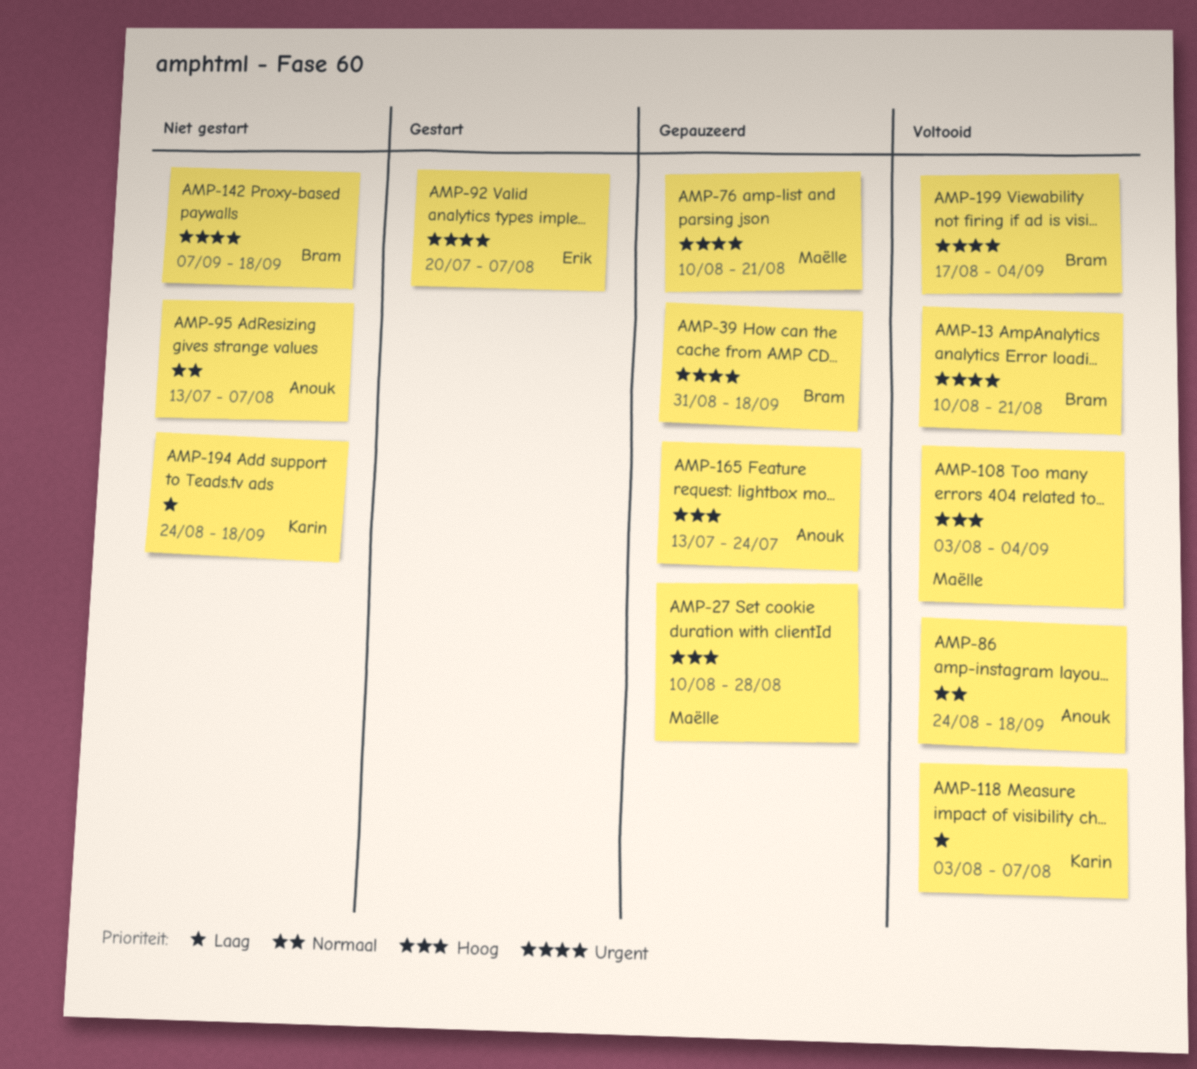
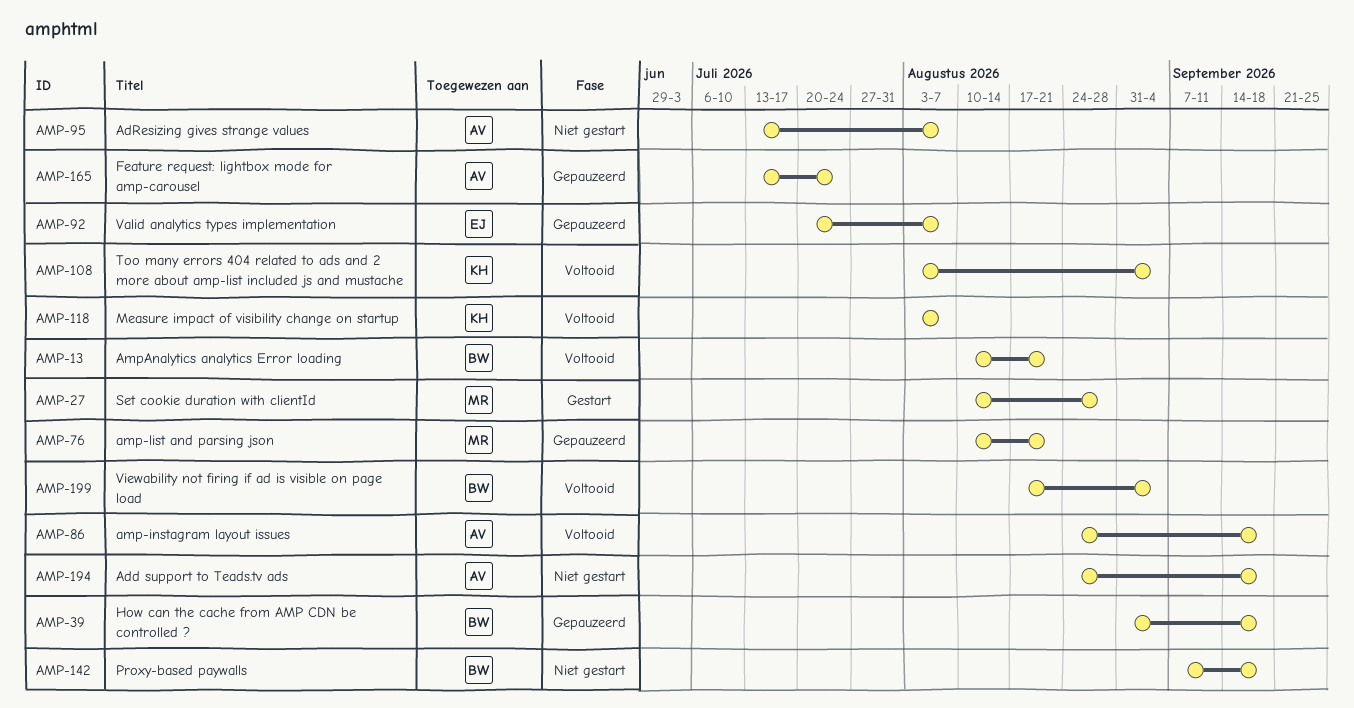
AMP-27, status: Gepauzeerd -> Gestart
AMP-92, status: Gestart -> Gepauzeerd
AMP-108, owner: Maëlle -> Karin
AMP-194, owner: Karin -> Anouk

